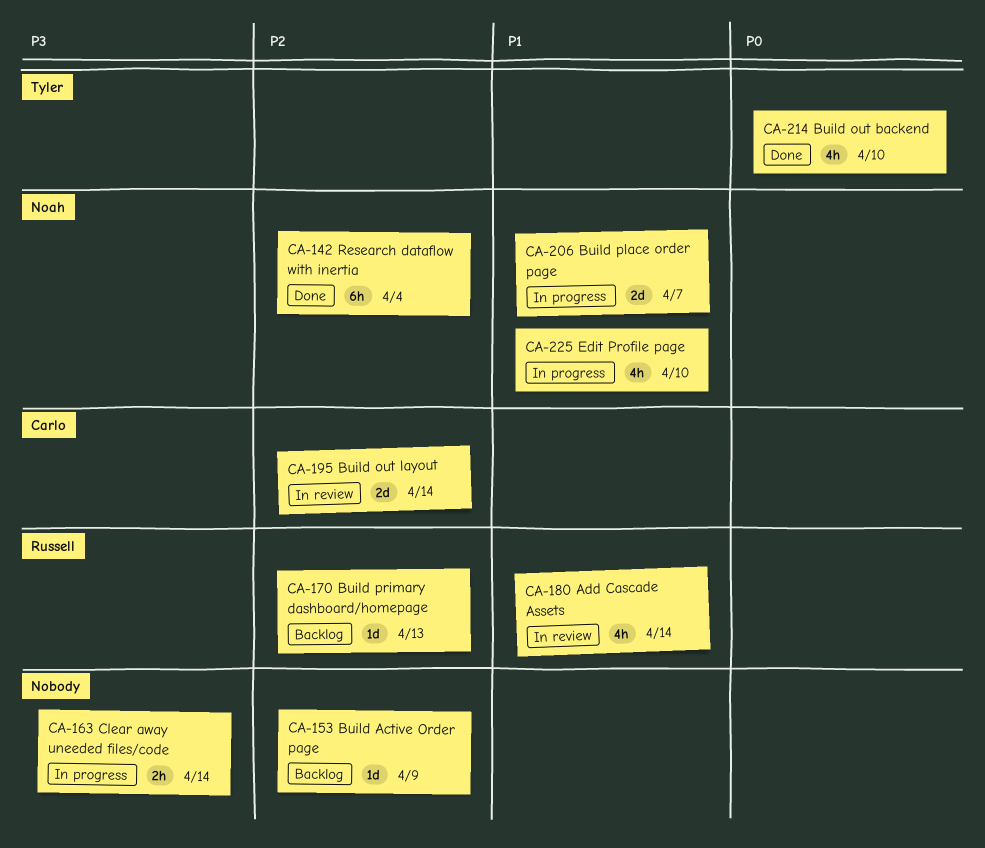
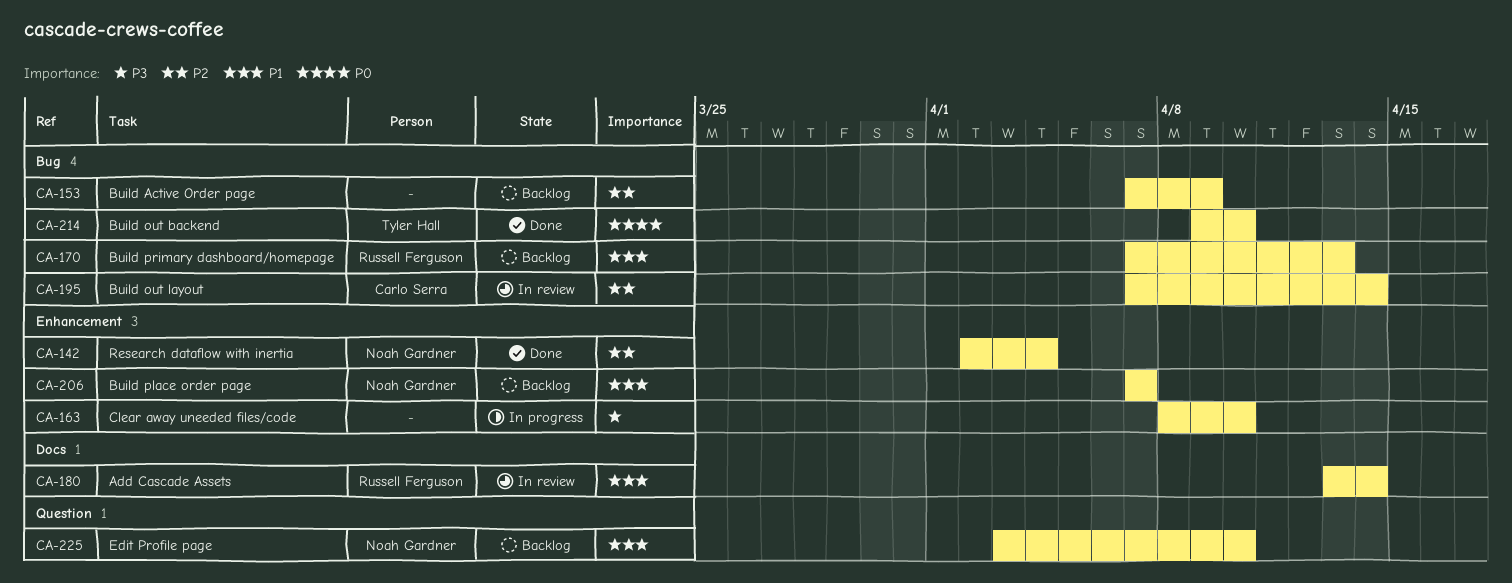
CA-163, due: Apr 14 -> Apr 10
CA-170, priority: P2 -> P1
CA-206, status: In progress -> Backlog
CA-225, status: In progress -> Backlog

